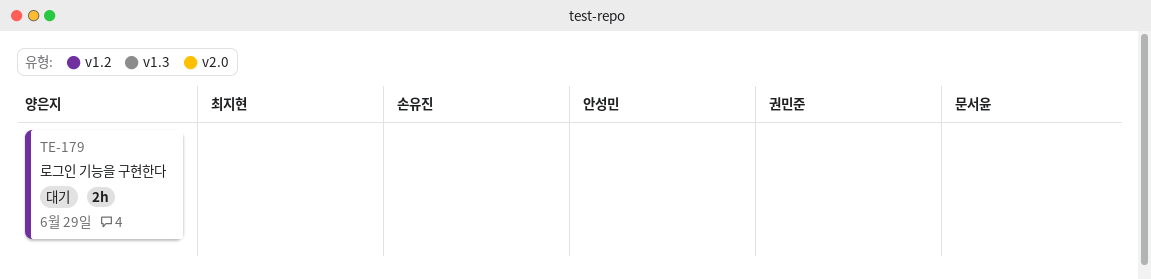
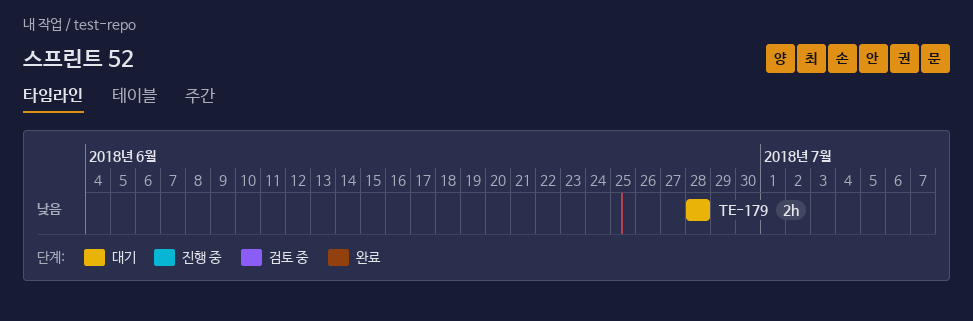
TE-179, due: Jun 29 -> Jun 28

